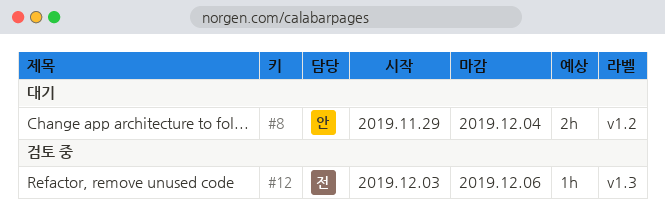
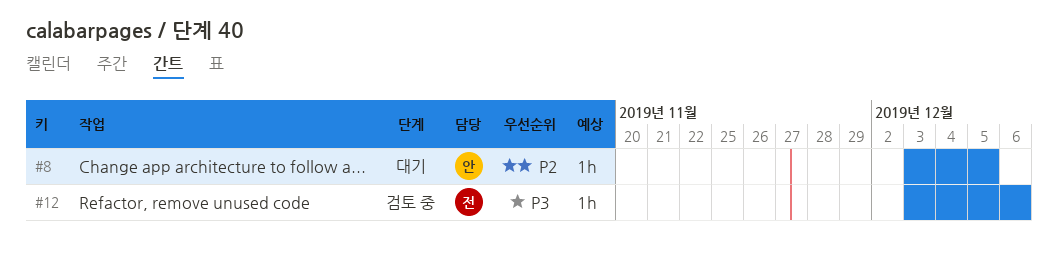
#8, estimate: 2h -> 1h
#8, start: Nov 29 -> Dec 3
#8, due: Dec 4 -> Dec 5

